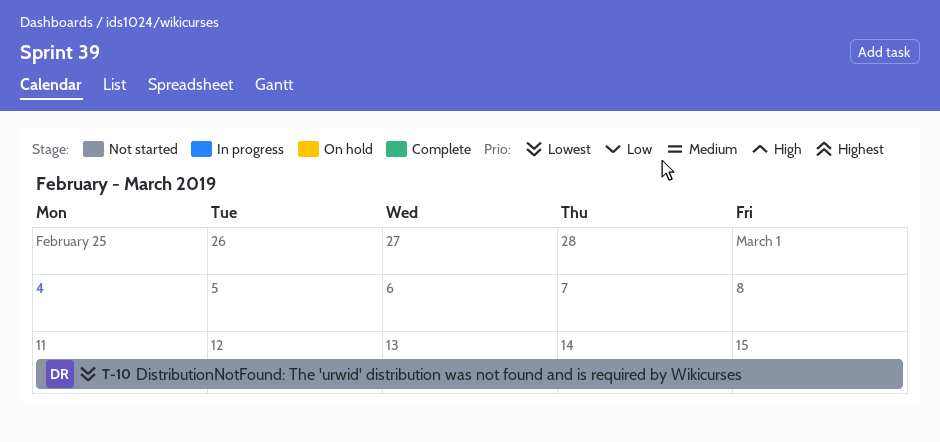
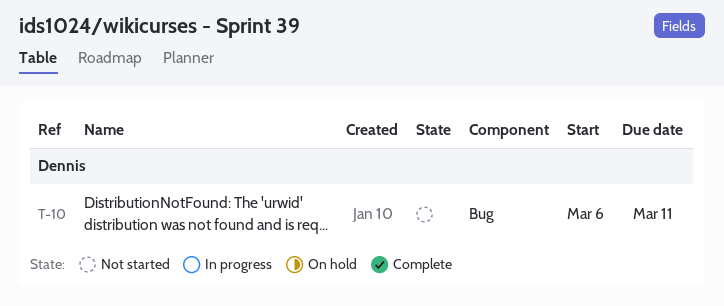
T-10, start: Mar 11 -> Mar 6
T-10, due: Mar 15 -> Mar 11

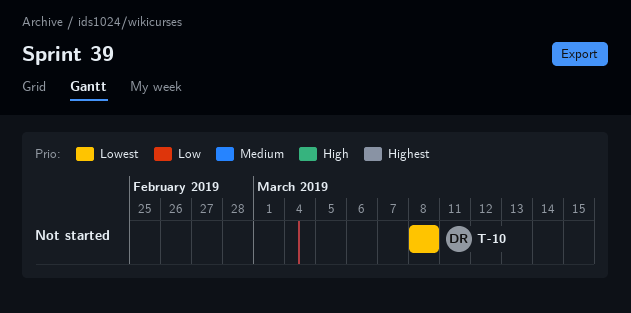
T-10, start: Mar 6 -> Mar 8
T-10, due: Mar 11 -> Mar 8

